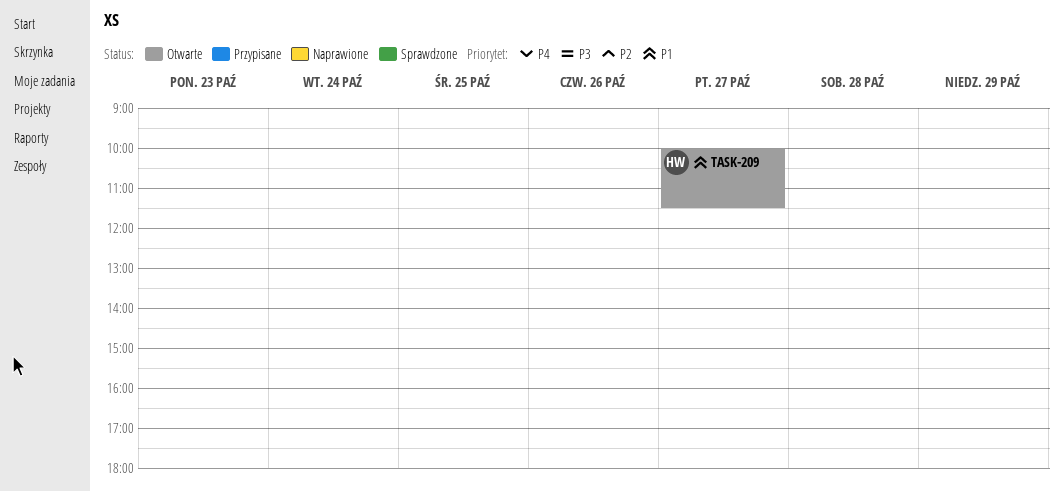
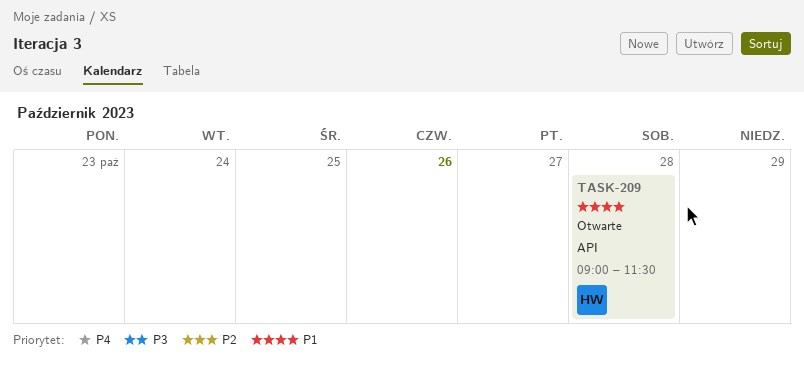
TASK-209, day: Oct 27 -> Oct 28
TASK-209, begins: 10:00 -> 09:00

